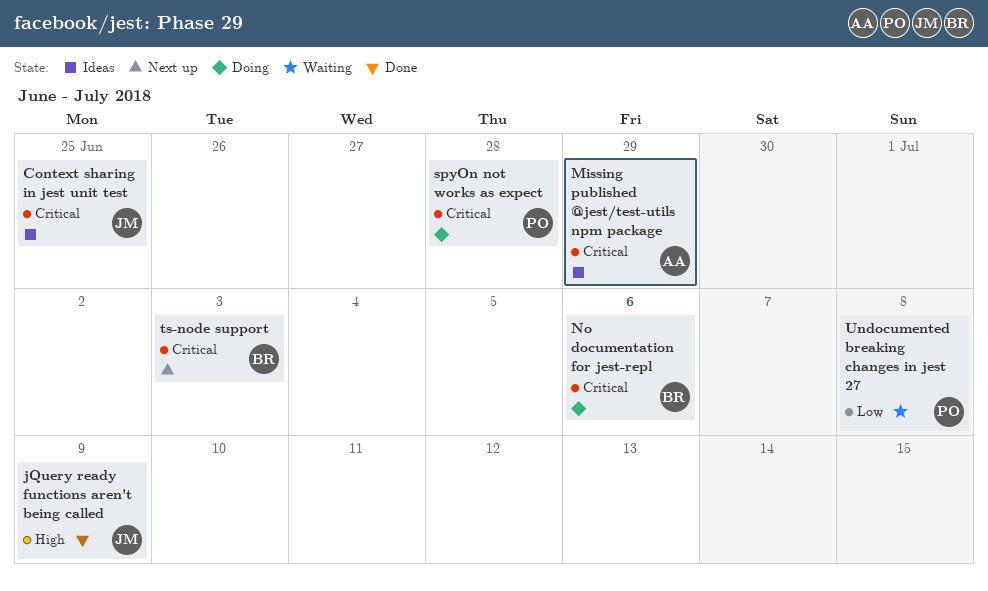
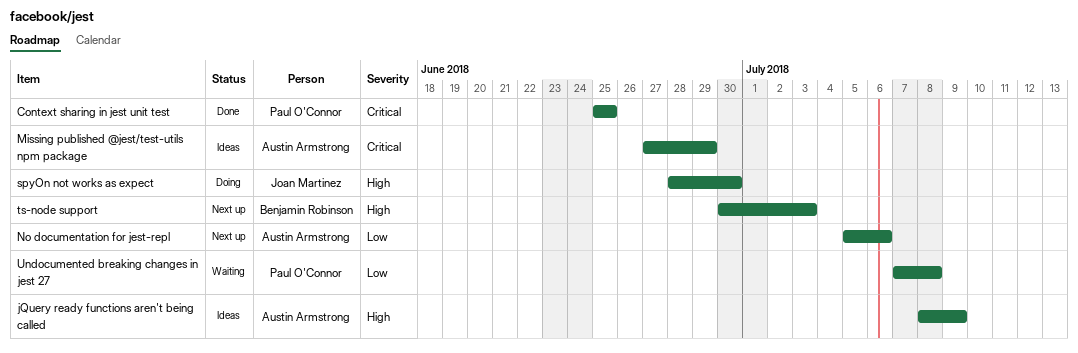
Context sharing in jest unit test, status: Ideas -> Done
Context sharing in jest unit test, owner: Joan Martinez -> Paul O'Connor
jQuery ready functions aren't being called, status: Done -> Ideas
jQuery ready functions aren't being called, owner: Joan Martinez -> Austin Armstrong
No documentation for jest-repl, status: Doing -> Next up
No documentation for jest-repl, owner: Benjamin Robinson -> Austin Armstrong
No documentation for jest-repl, priority: Critical -> Low
spyOn not works as expect, owner: Paul O'Connor -> Joan Martinez
spyOn not works as expect, priority: Critical -> High
spyOn not works as expect, due: Jun 28 -> Jun 30
ts-node support, priority: Critical -> High

